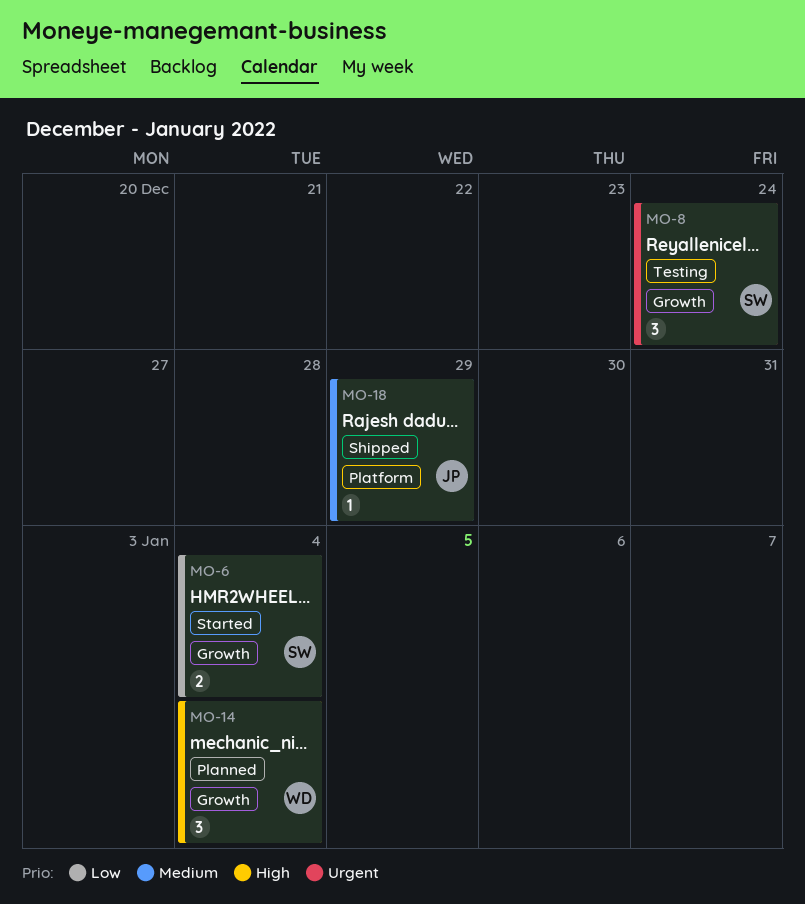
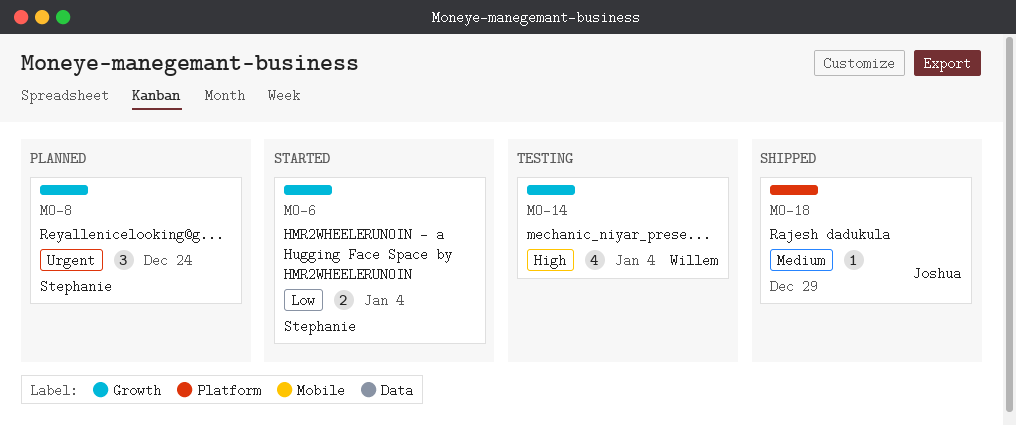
MO-8, status: Testing -> Planned
MO-14, status: Planned -> Testing
MO-14, estimate: 3 -> 4

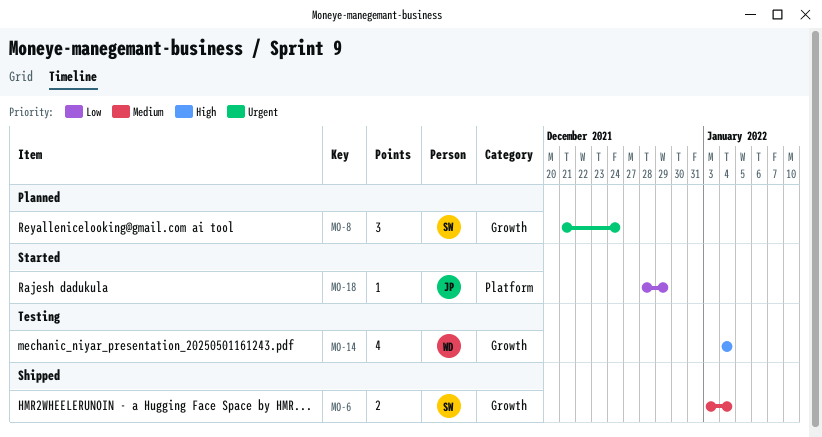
MO-6, status: Started -> Shipped
MO-6, priority: Low -> Medium
MO-18, status: Shipped -> Started
MO-18, priority: Medium -> Low

